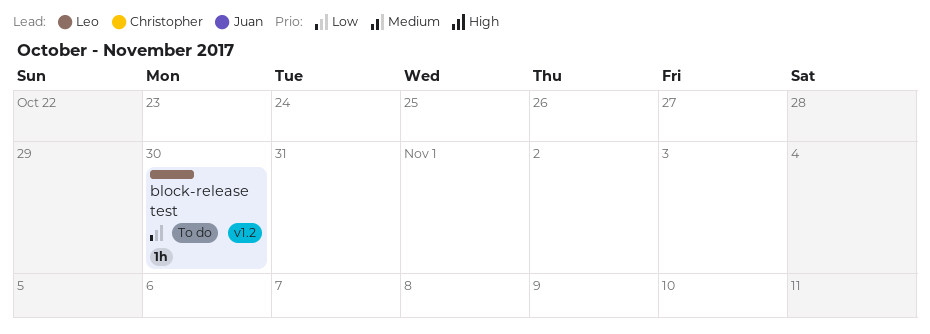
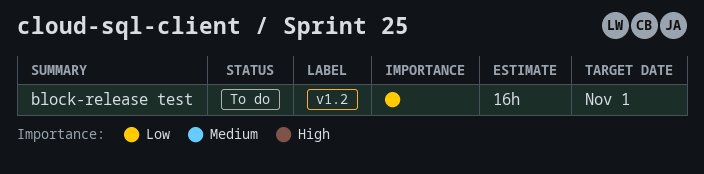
block-release test, estimate: 1h -> 16h
block-release test, due: Oct 30 -> Nov 1

